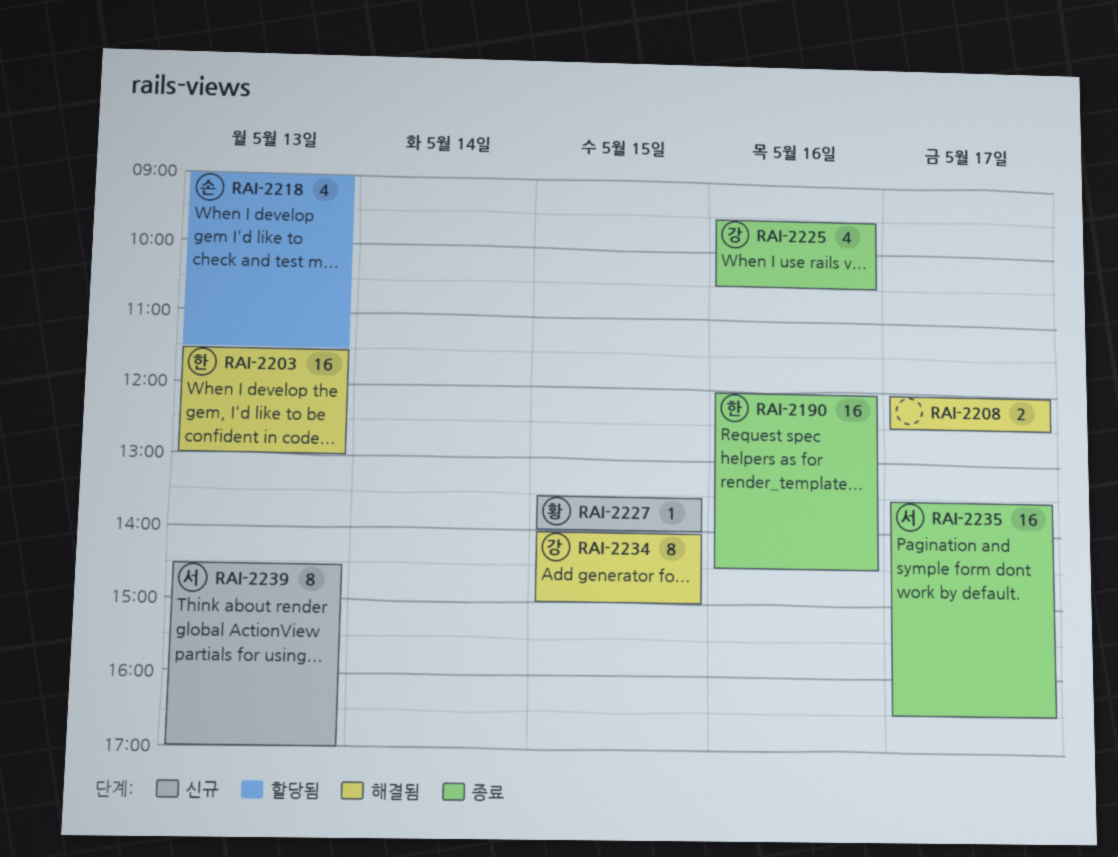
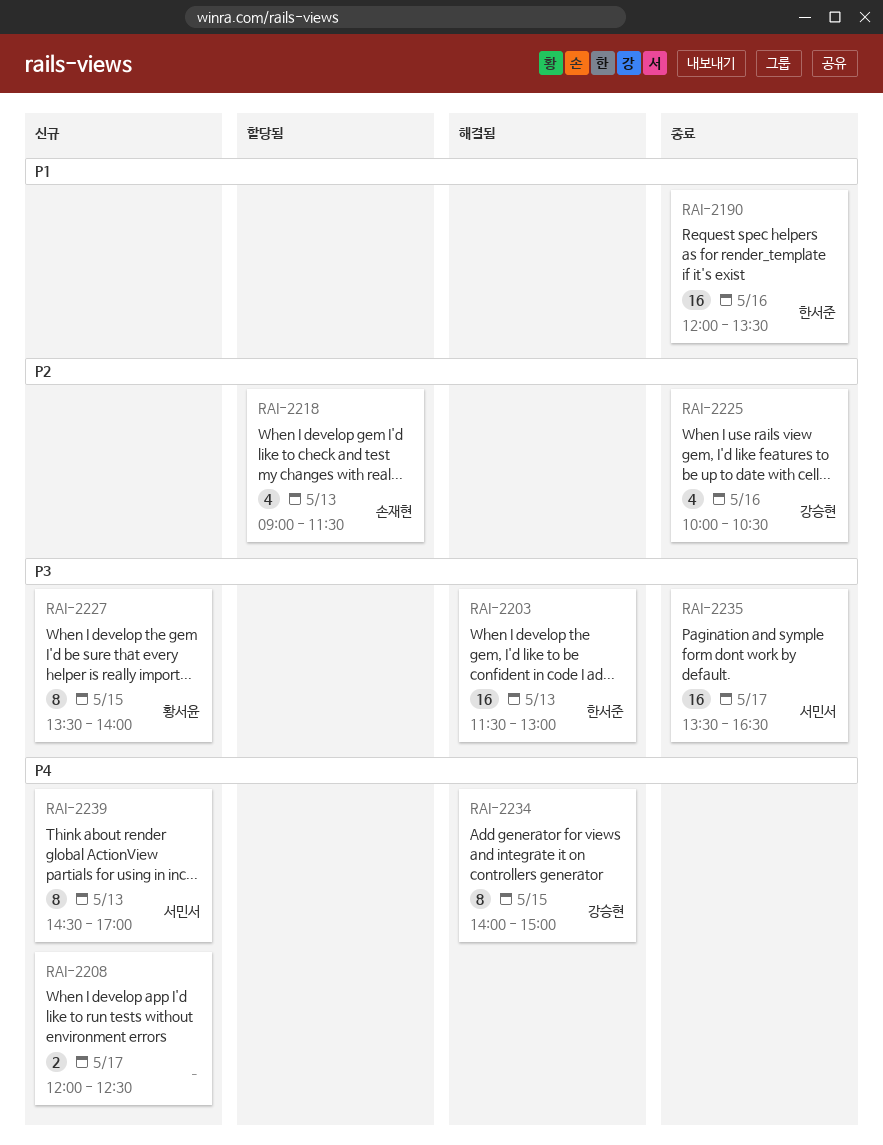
RAI-2190, ends: 14:30 -> 13:30
RAI-2208, status: 해결됨 -> 신규
RAI-2225, begins: 09:30 -> 10:00
RAI-2227, estimate: 1 -> 8

